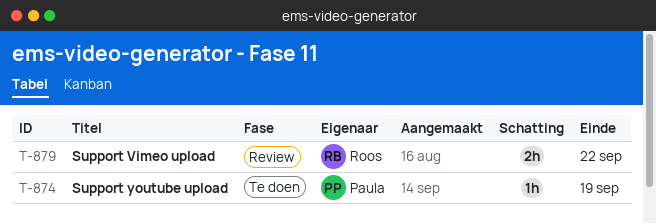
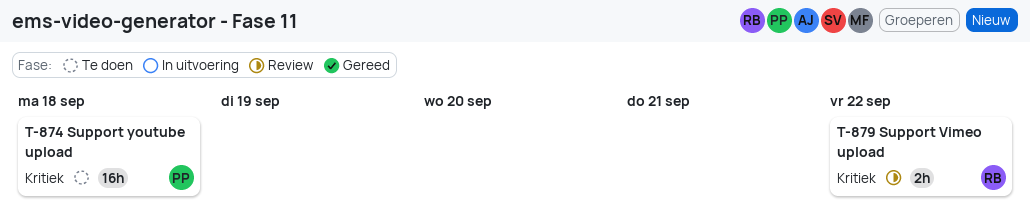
T-874, estimate: 1h -> 16h
T-874, due: Sep 19 -> Sep 18

